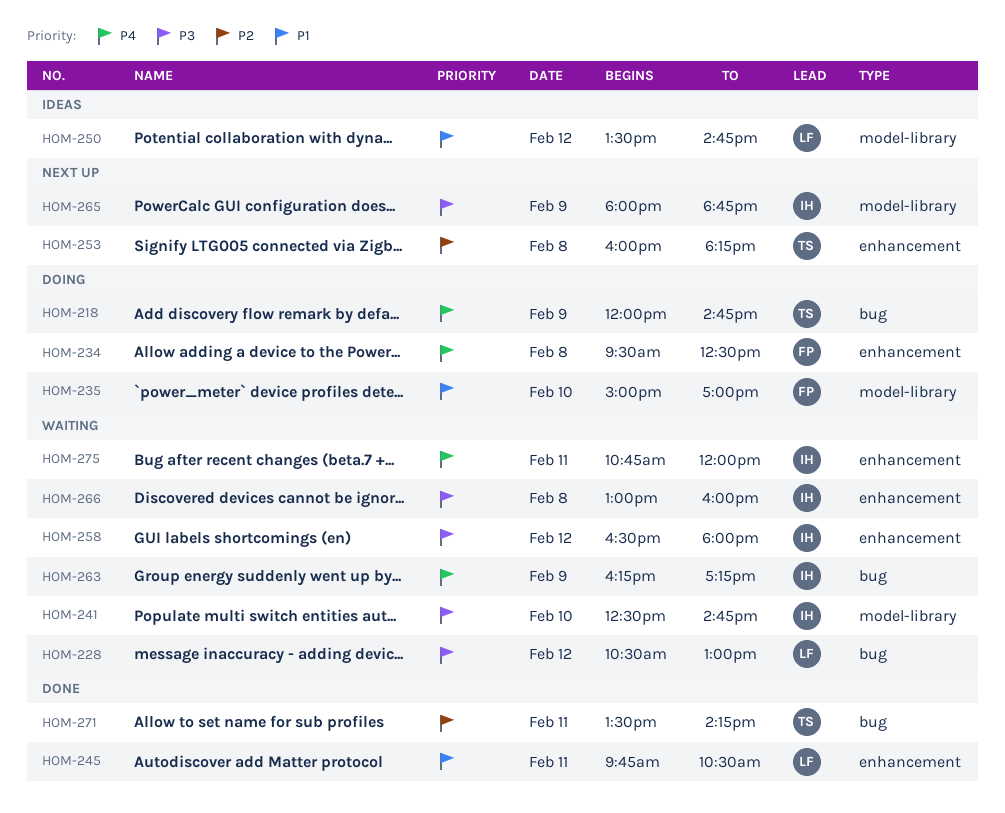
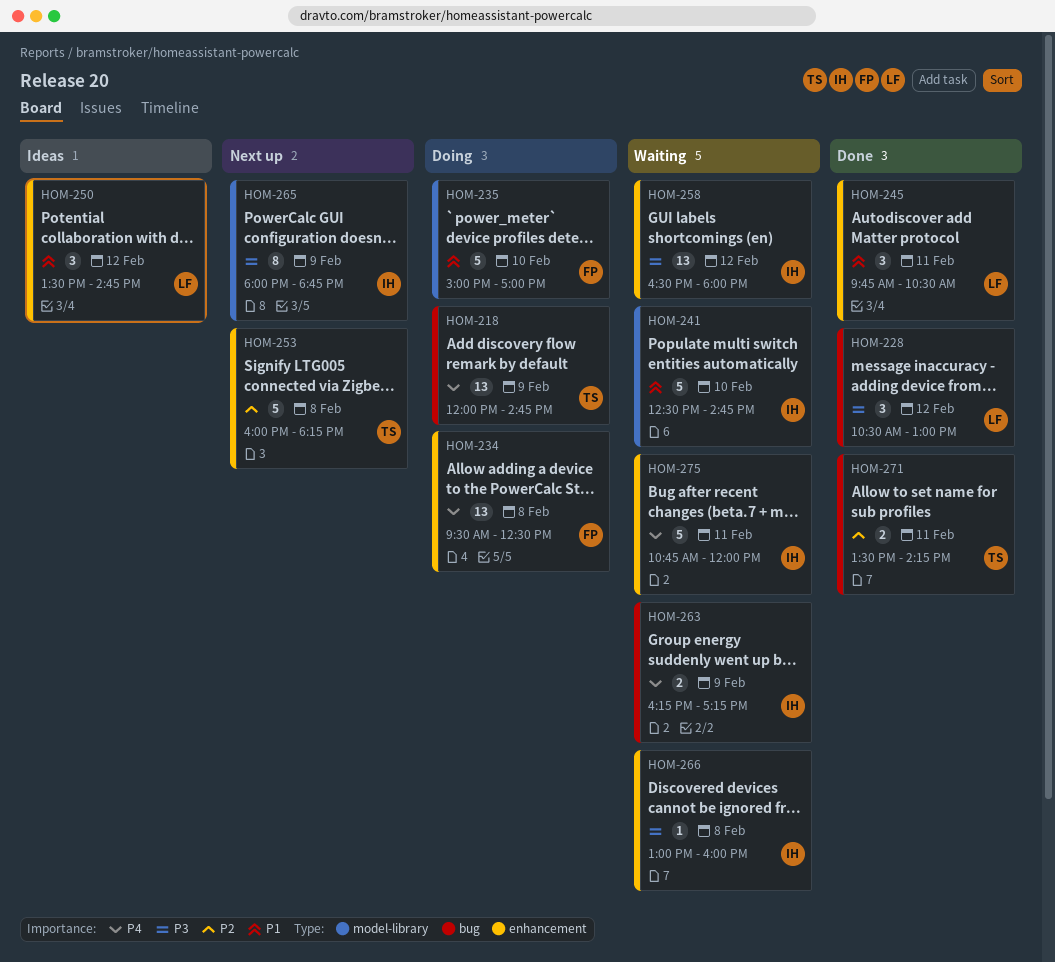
HOM-228, status: Waiting -> Done
HOM-241, priority: P3 -> P1
HOM-250, label: model-library -> enhancement

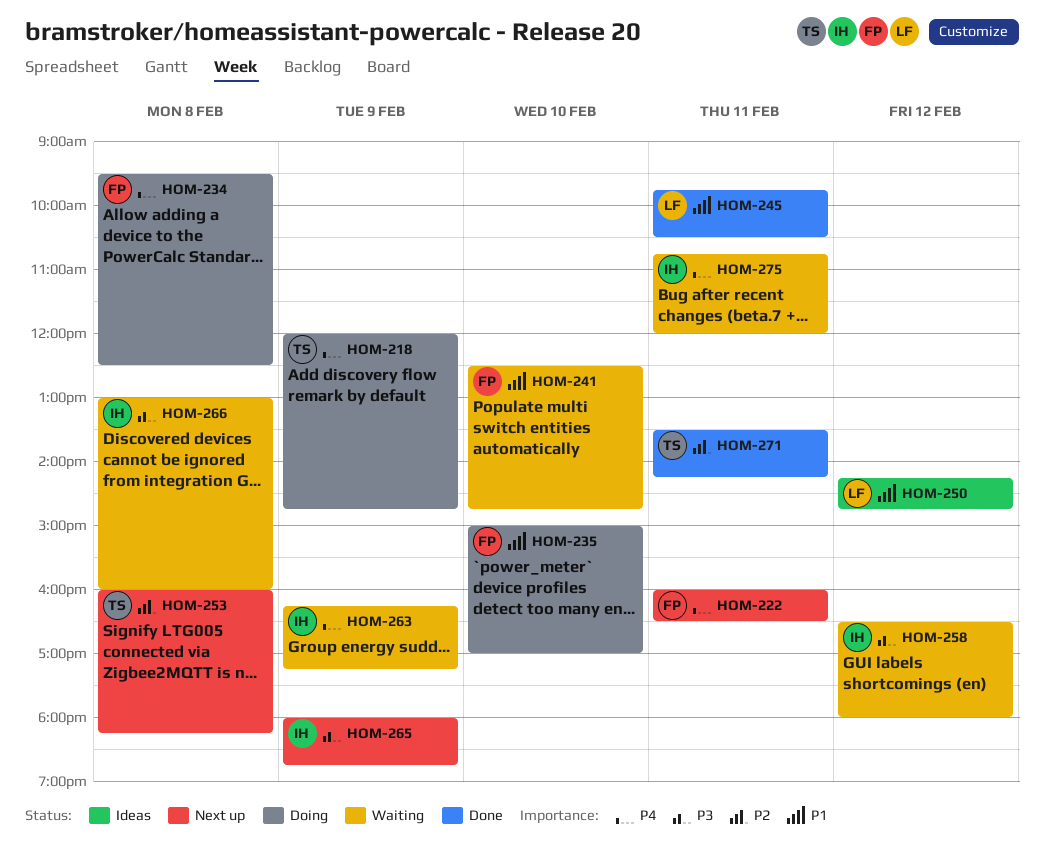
HOM-222: none -> present
HOM-228: present -> none
HOM-241, owner: IH -> FP
HOM-250, begins: 13:30 -> 14:15

